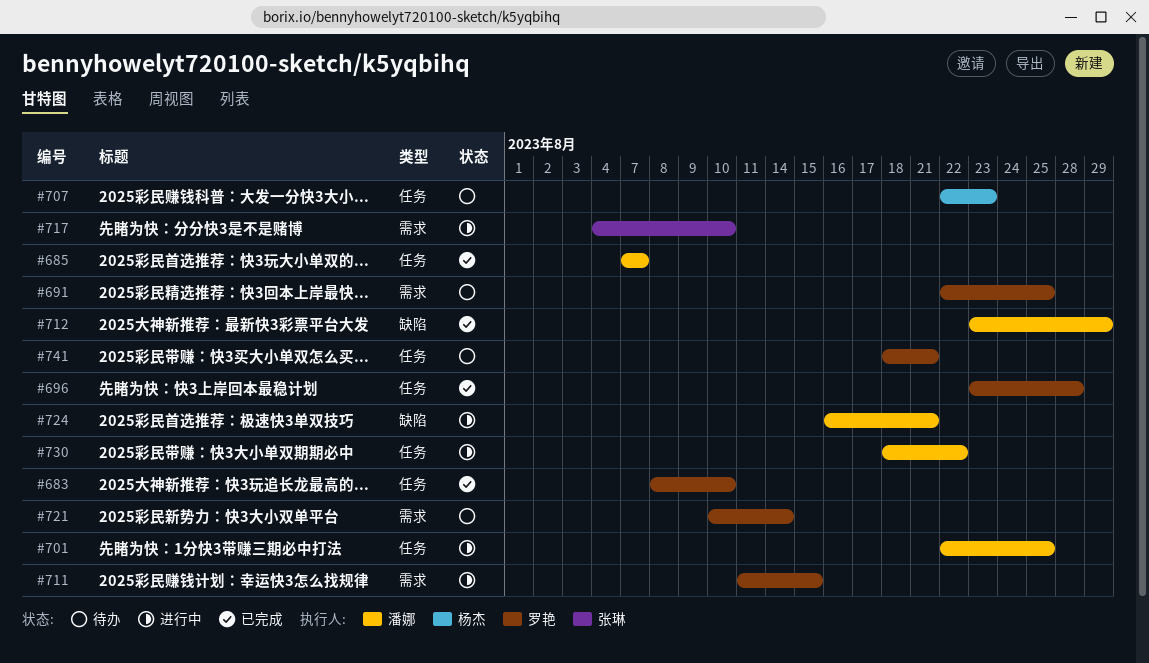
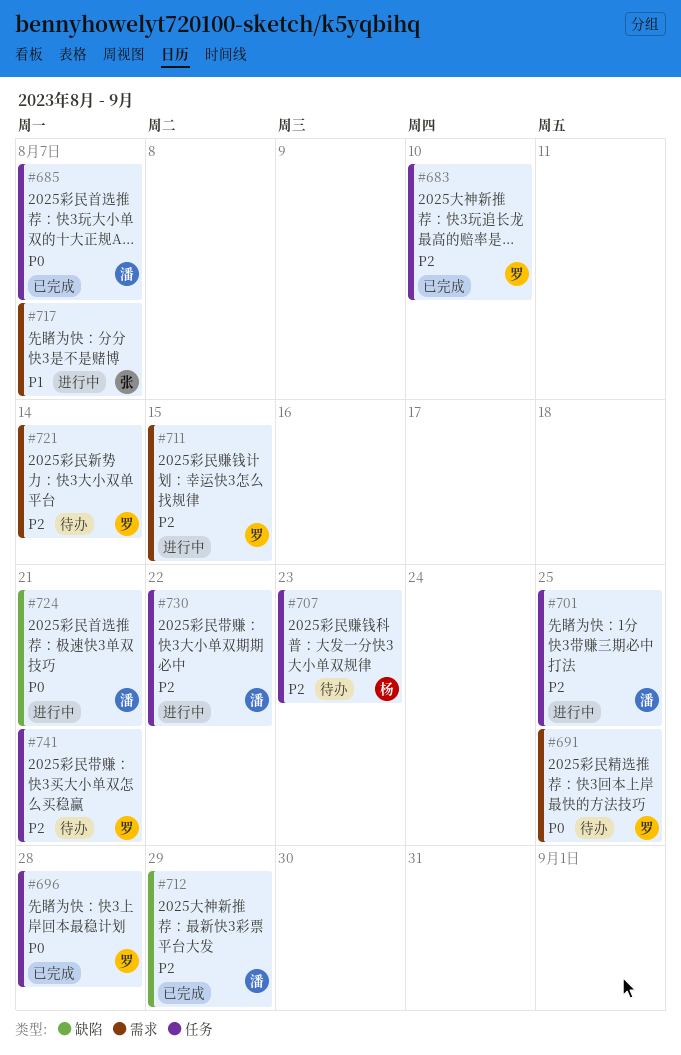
#717, due: Aug 10 -> Aug 7

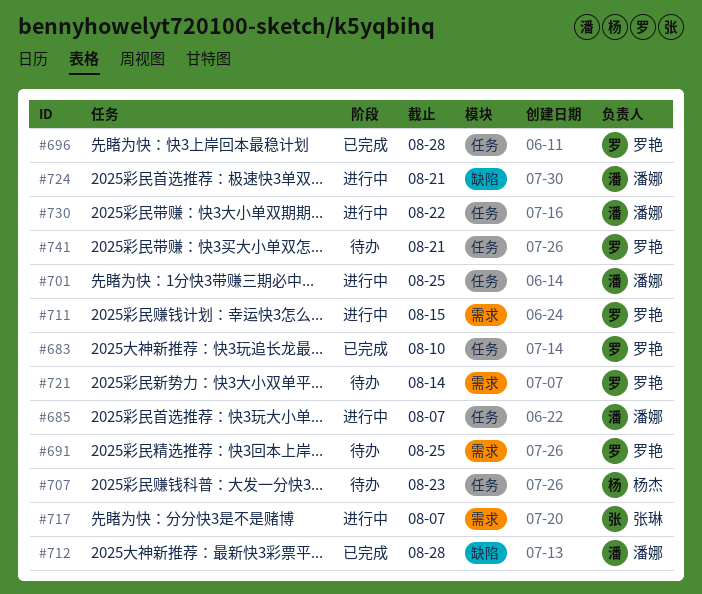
#685, status: 已完成 -> 进行中
#712, due: Aug 29 -> Aug 28

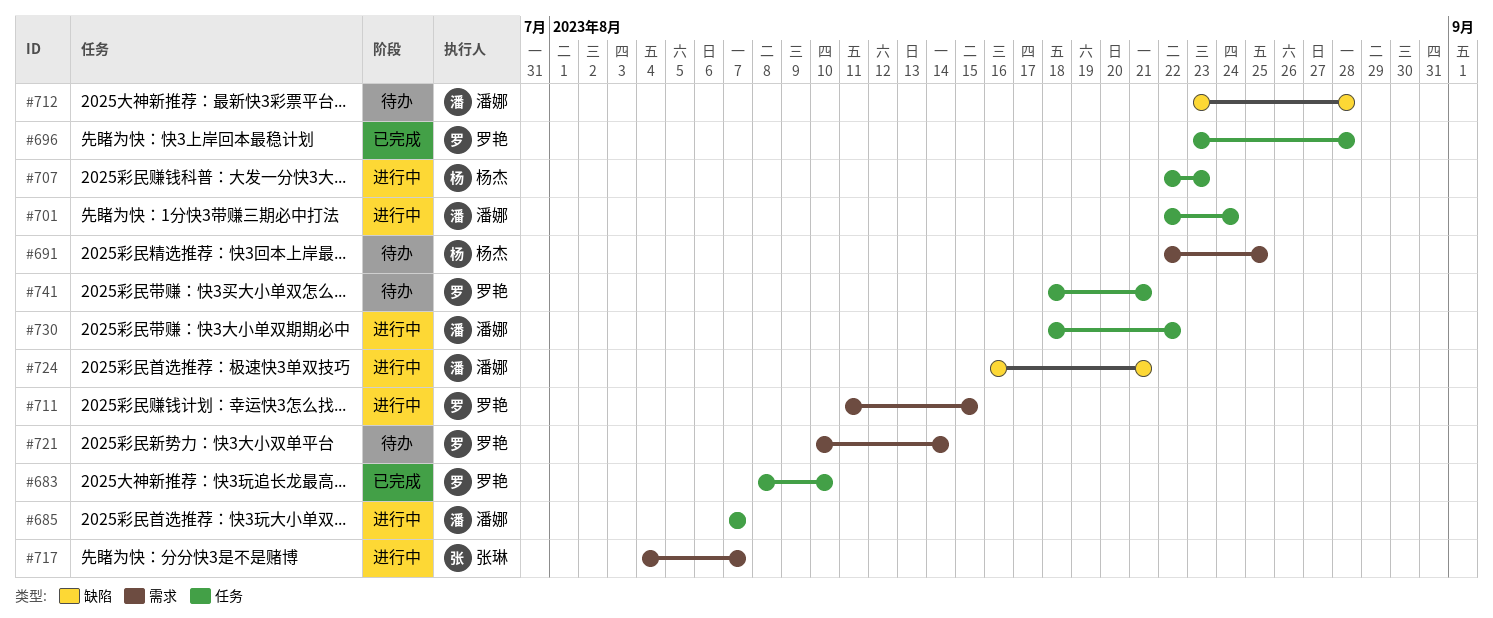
#691, owner: 罗艳 -> 杨杰
#701, due: Aug 25 -> Aug 24
#707, status: 待办 -> 进行中
#712, status: 已完成 -> 待办

